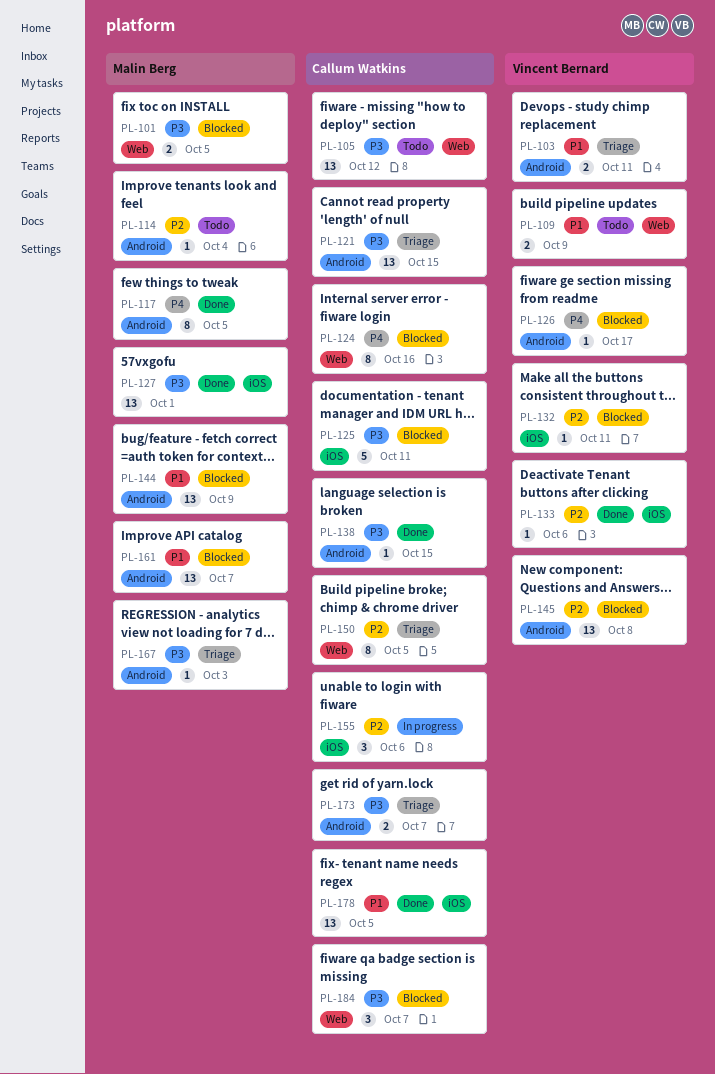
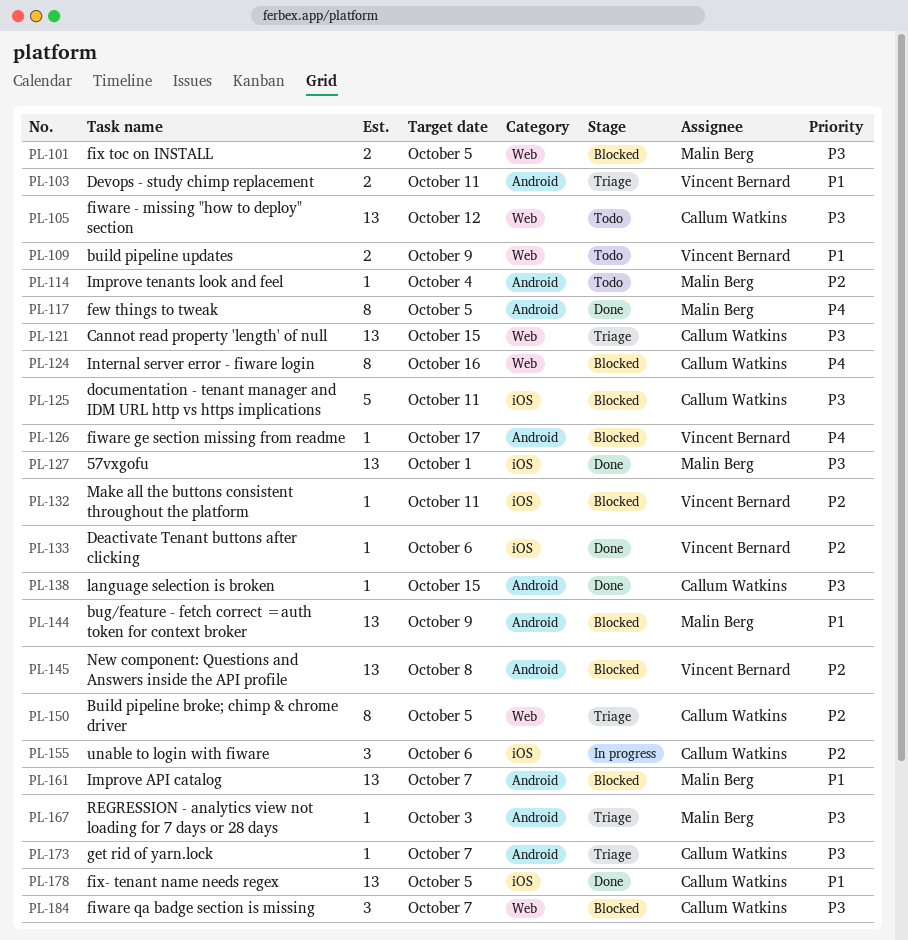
PL-121, label: Android -> Web
PL-173, estimate: 2 -> 1

